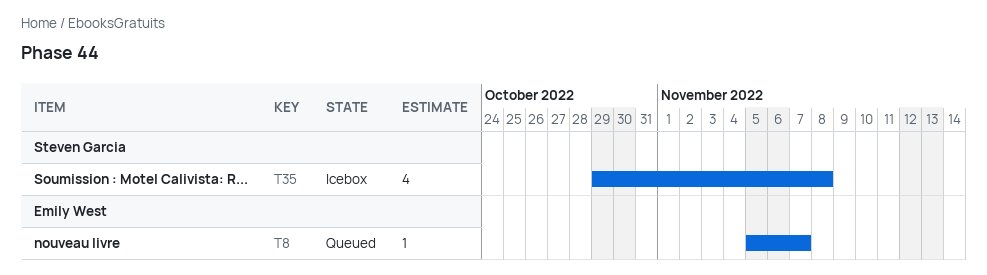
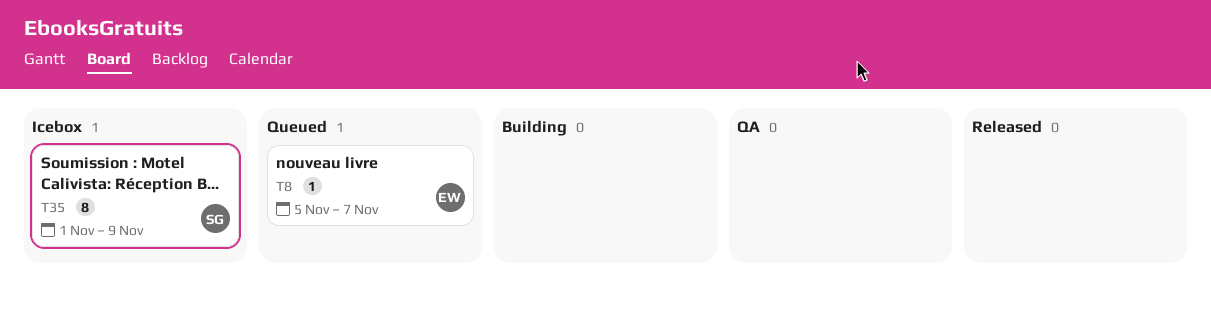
T35, estimate: 4 -> 8
T35, start: Oct 29 -> Nov 1
T35, due: Nov 8 -> Nov 9

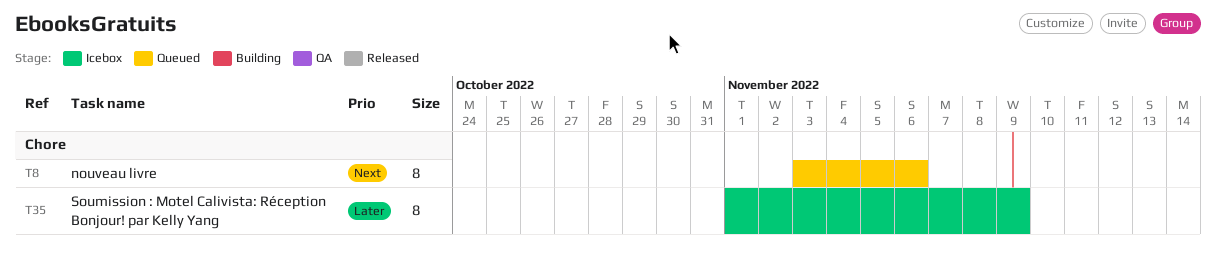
T8, estimate: 1 -> 8
T8, start: Nov 5 -> Nov 3
T8, due: Nov 7 -> Nov 6

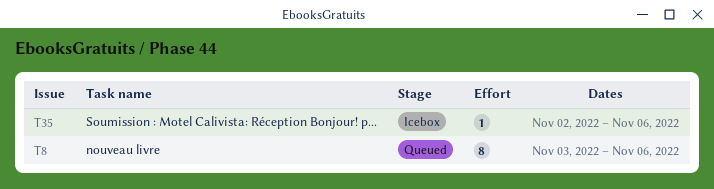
T35, estimate: 8 -> 1
T35, start: Nov 1 -> Nov 2
T35, due: Nov 9 -> Nov 6

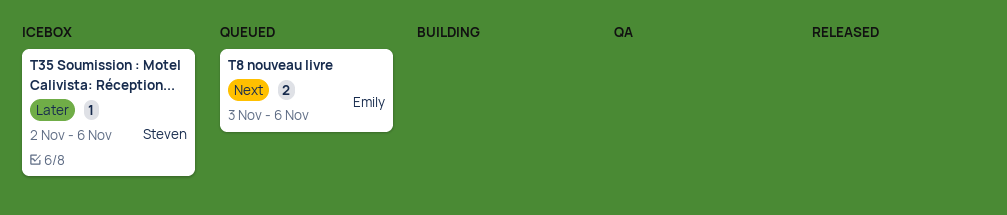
T8, estimate: 8 -> 2

